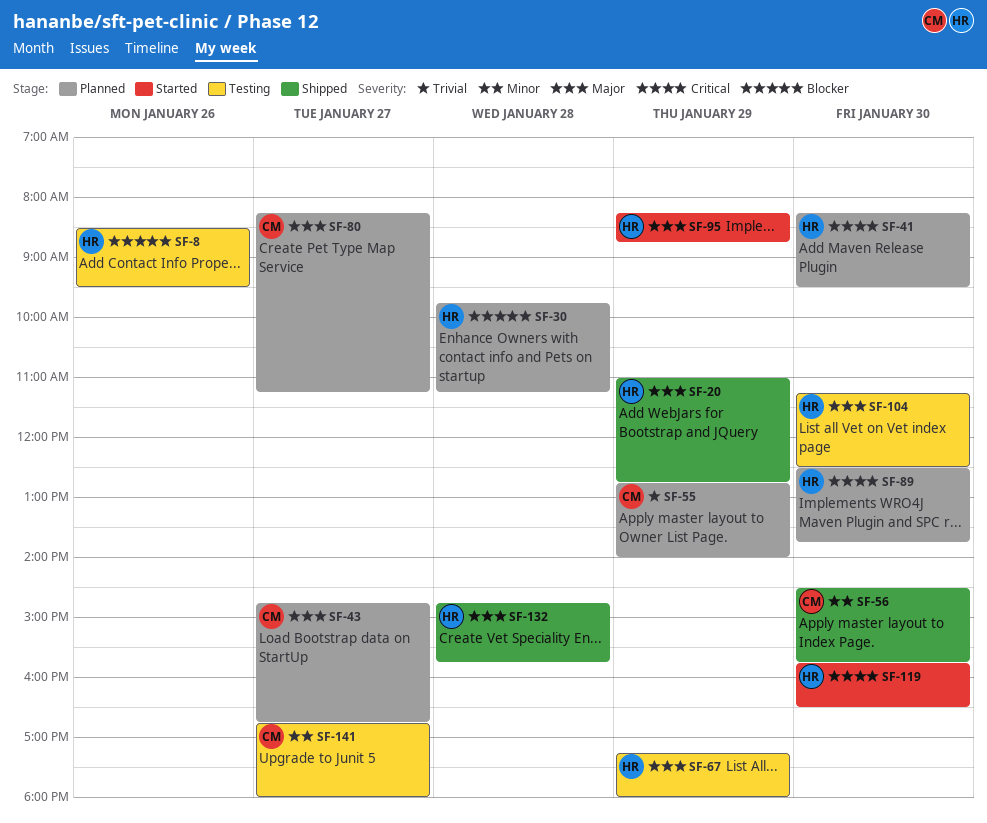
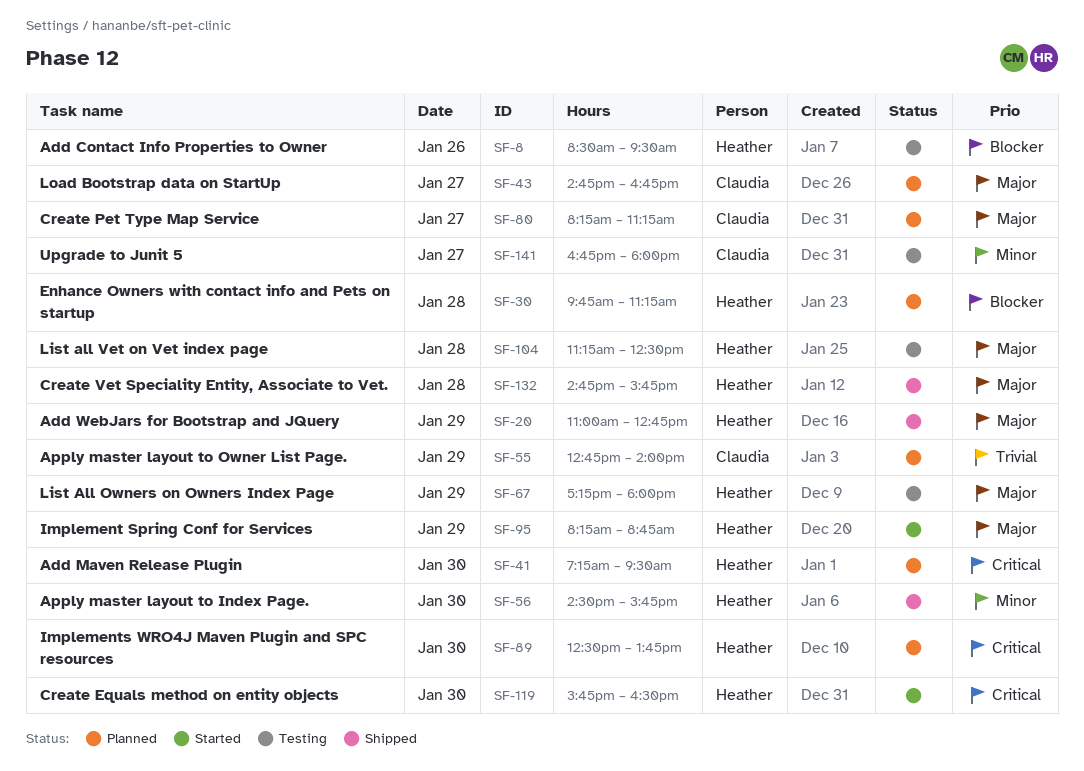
SF-41, begins: 08:15 -> 07:15
SF-56, owner: Claudia -> Heather
SF-104, day: Jan 30 -> Jan 28

